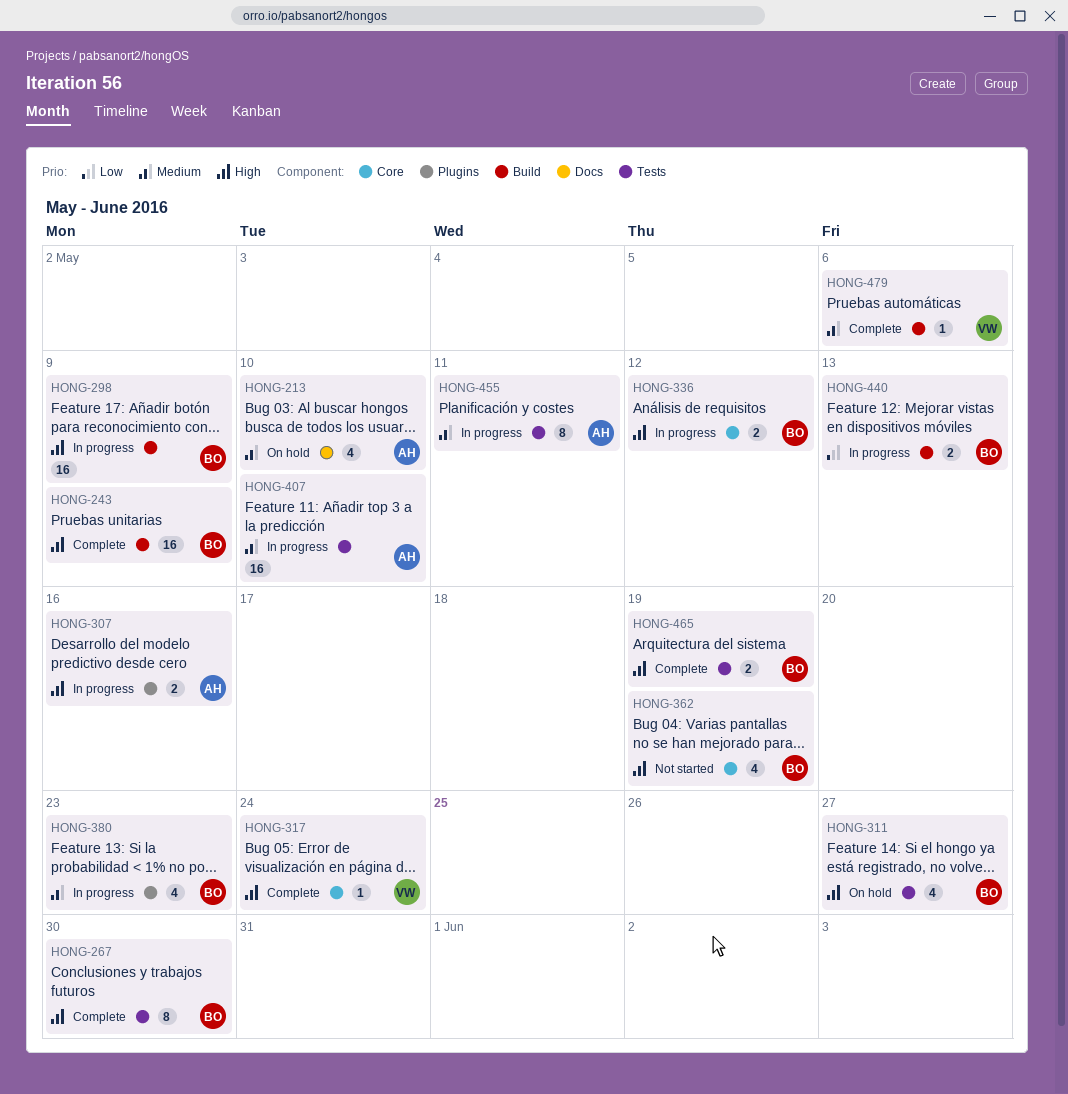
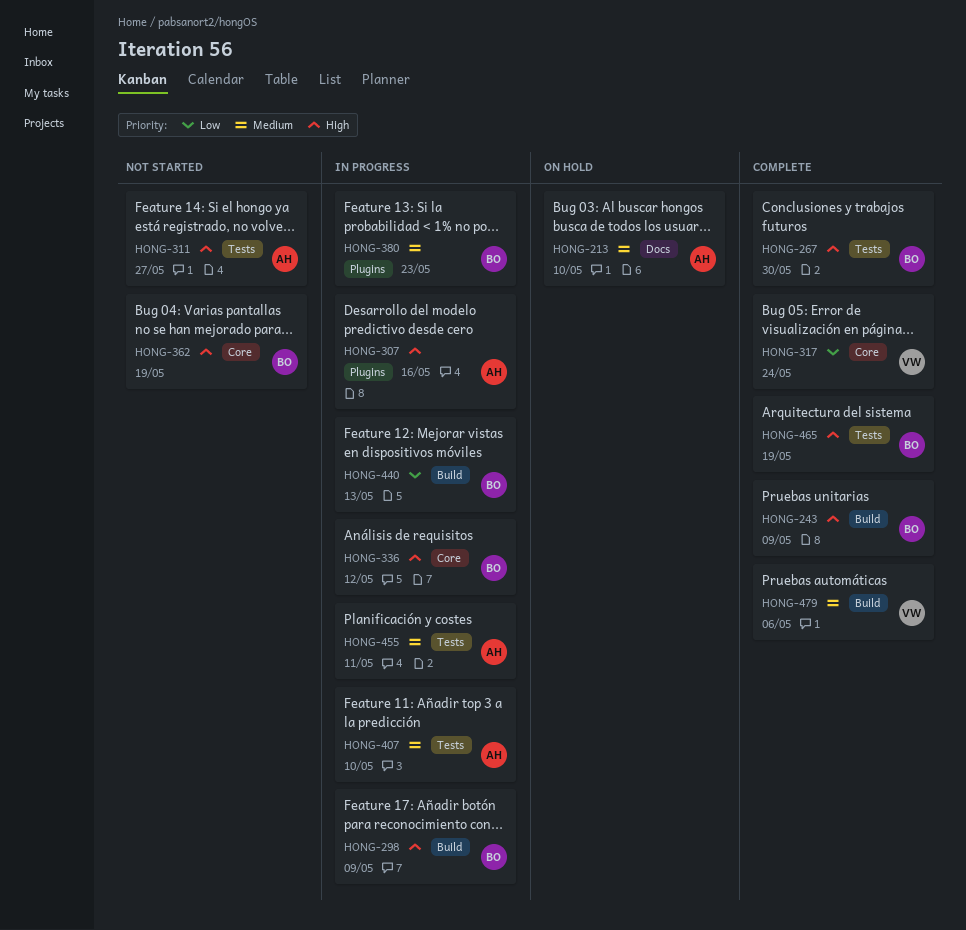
HONG-311, status: On hold -> Not started
HONG-311, owner: BO -> AH
HONG-317, priority: High -> Low

